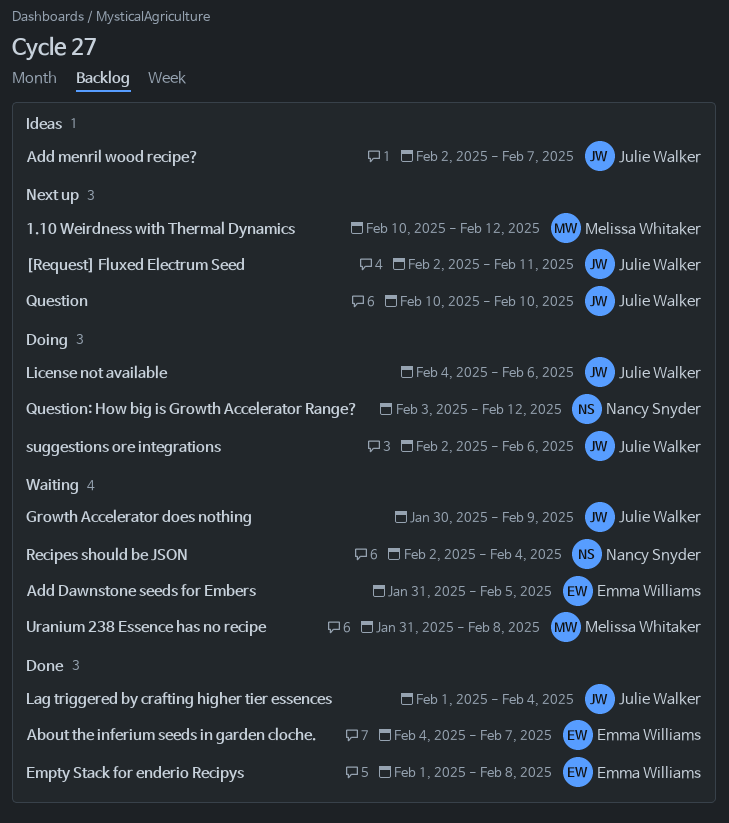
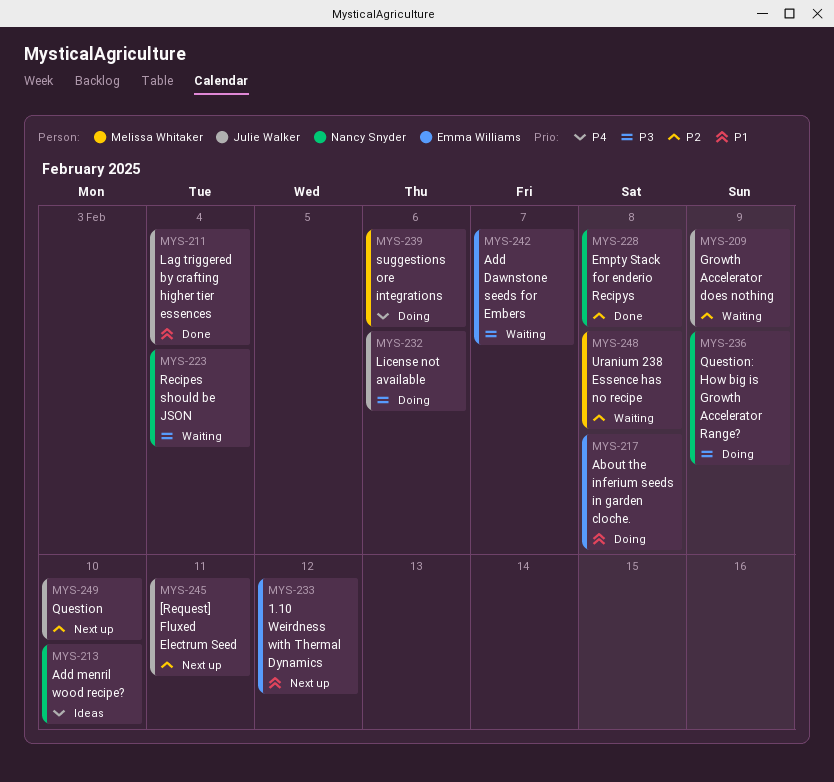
1.10 Weirdness with Thermal Dynamics, owner: Melissa Whitaker -> Emma Williams
About the inferium seeds in garden cloche., status: Done -> Doing
About the inferium seeds in garden cloche., due: Feb 7 -> Feb 8
Add Dawnstone seeds for Embers, due: Feb 5 -> Feb 7
Add menril wood recipe?, owner: Julie Walker -> Nancy Snyder
Add menril wood recipe?, due: Feb 7 -> Feb 10
Empty Stack for enderio Recipys, owner: Emma Williams -> Nancy Snyder
Question: How big is Growth Accelerator Range?, due: Feb 12 -> Feb 9
suggestions ore integrations, owner: Julie Walker -> Melissa Whitaker

